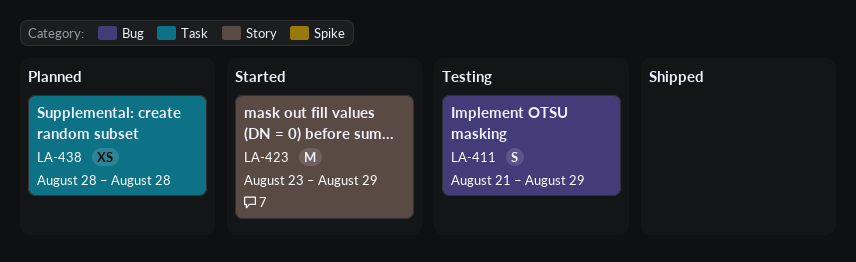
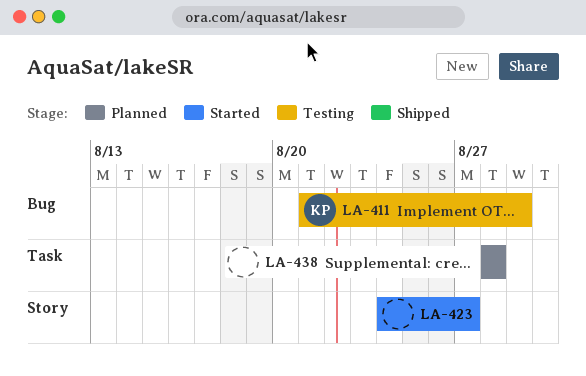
LA-423, start: Aug 23 -> Aug 24
LA-423, due: Aug 29 -> Aug 27

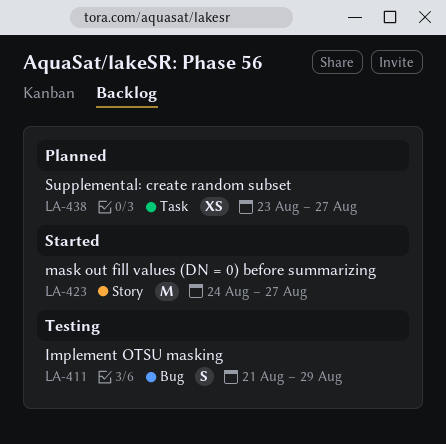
LA-438, start: Aug 28 -> Aug 23
LA-438, due: Aug 28 -> Aug 27

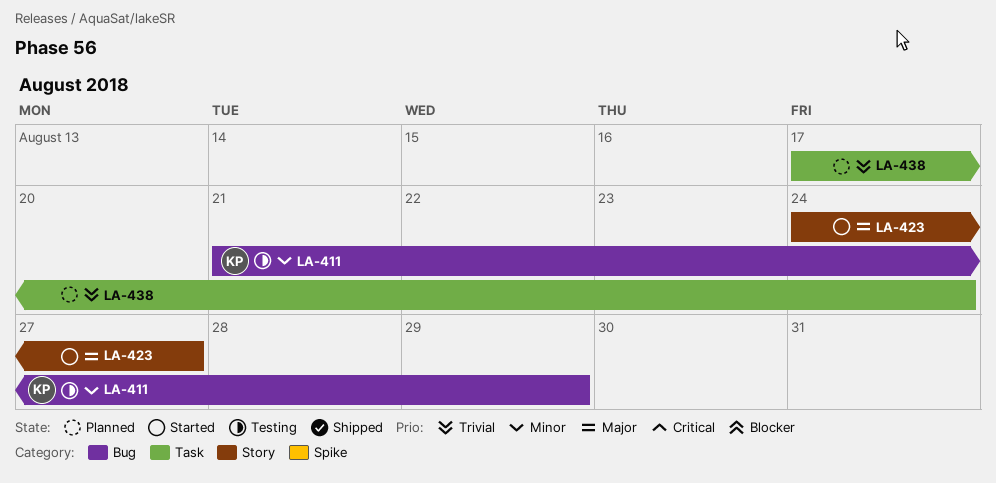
LA-438, start: Aug 23 -> Aug 17
LA-438, due: Aug 27 -> Aug 24

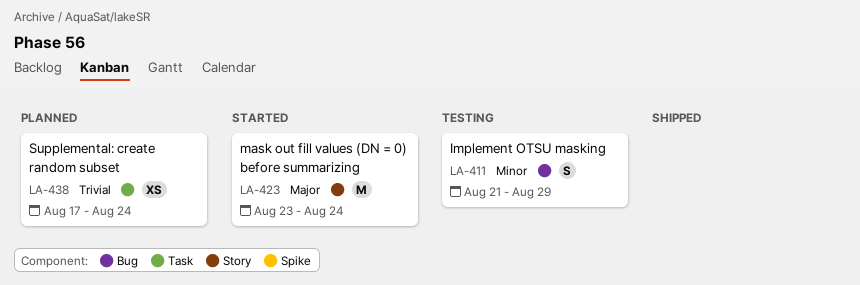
LA-423, start: Aug 24 -> Aug 23
LA-423, due: Aug 27 -> Aug 24

